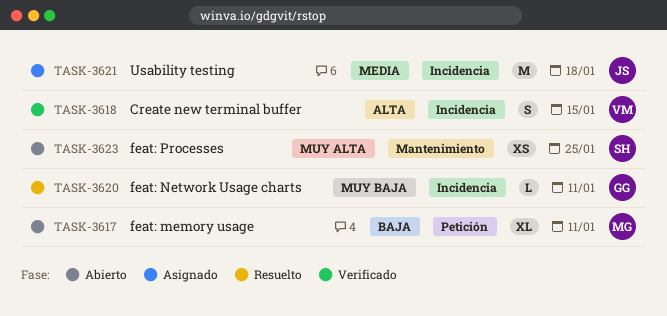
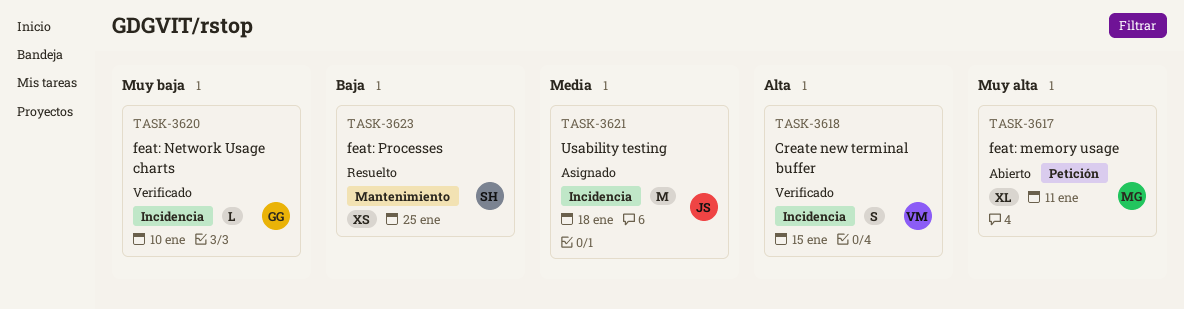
TASK-3617, priority: Baja -> Muy alta
TASK-3620, status: Resuelto -> Verificado
TASK-3620, due: Jan 11 -> Jan 10
TASK-3623, status: Abierto -> Resuelto
TASK-3623, priority: Muy alta -> Baja

